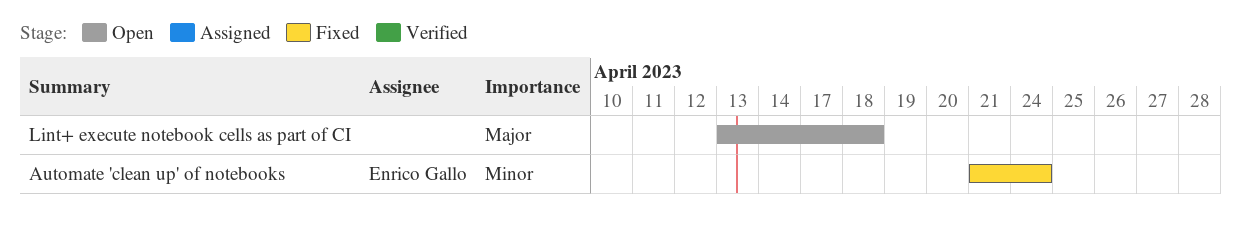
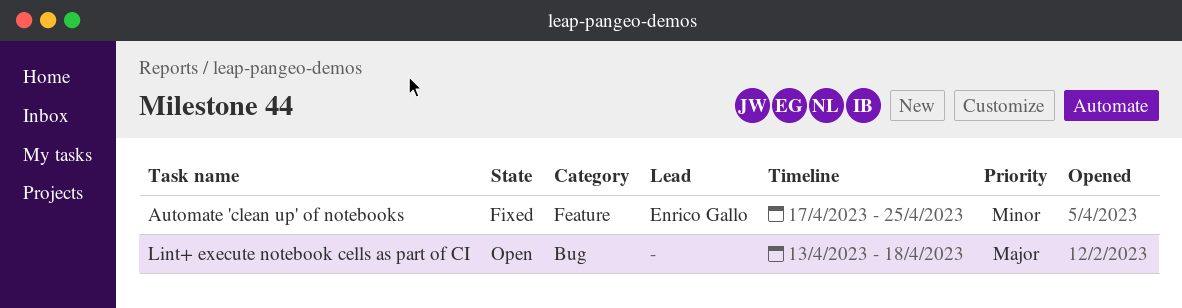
Automate 'clean up' of notebooks, start: Apr 21 -> Apr 17
Automate 'clean up' of notebooks, due: Apr 24 -> Apr 25

